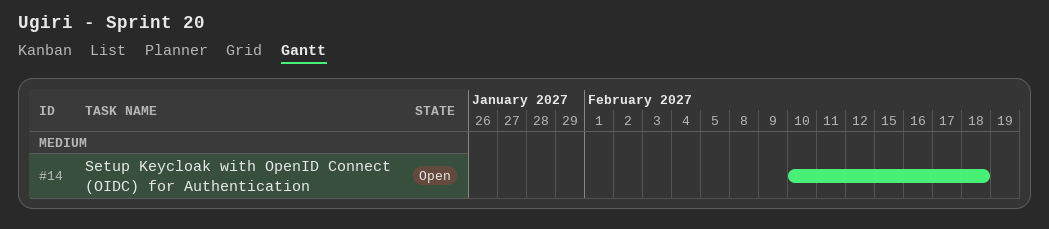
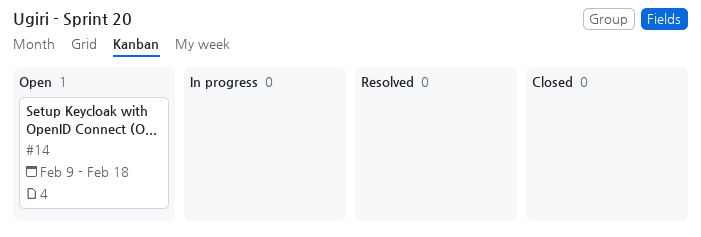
#14, start: Feb 10 -> Feb 9

